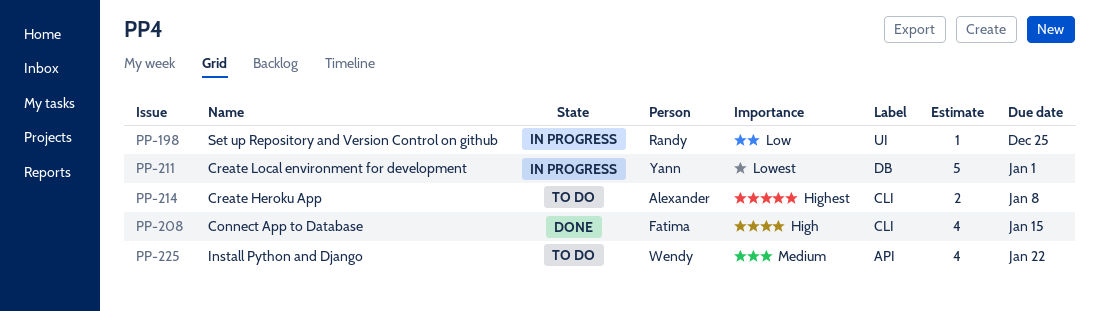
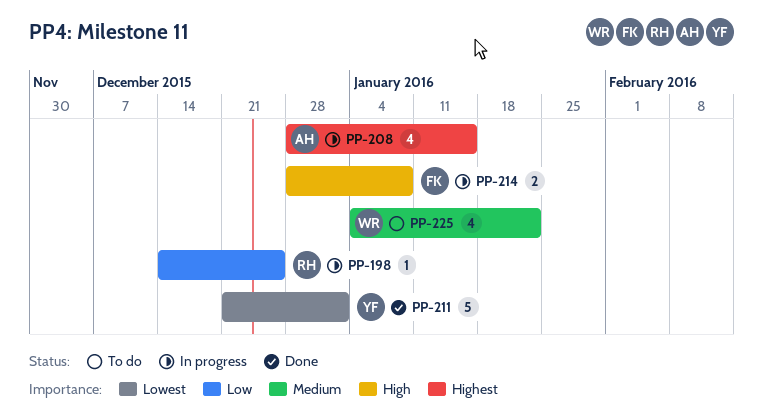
PP-208, status: Done -> In progress
PP-208, owner: Fatima -> Alexander
PP-208, priority: High -> Highest
PP-211, status: In progress -> Done
PP-214, status: To do -> In progress
PP-214, owner: Alexander -> Fatima
PP-214, priority: Highest -> High

